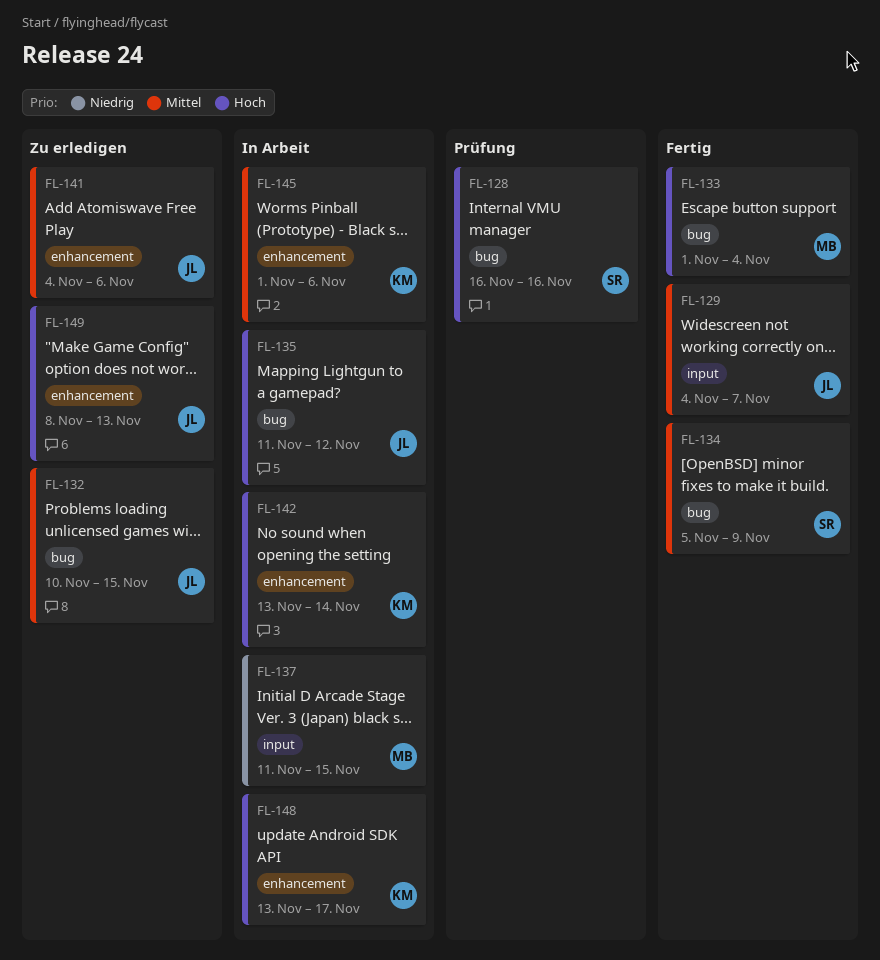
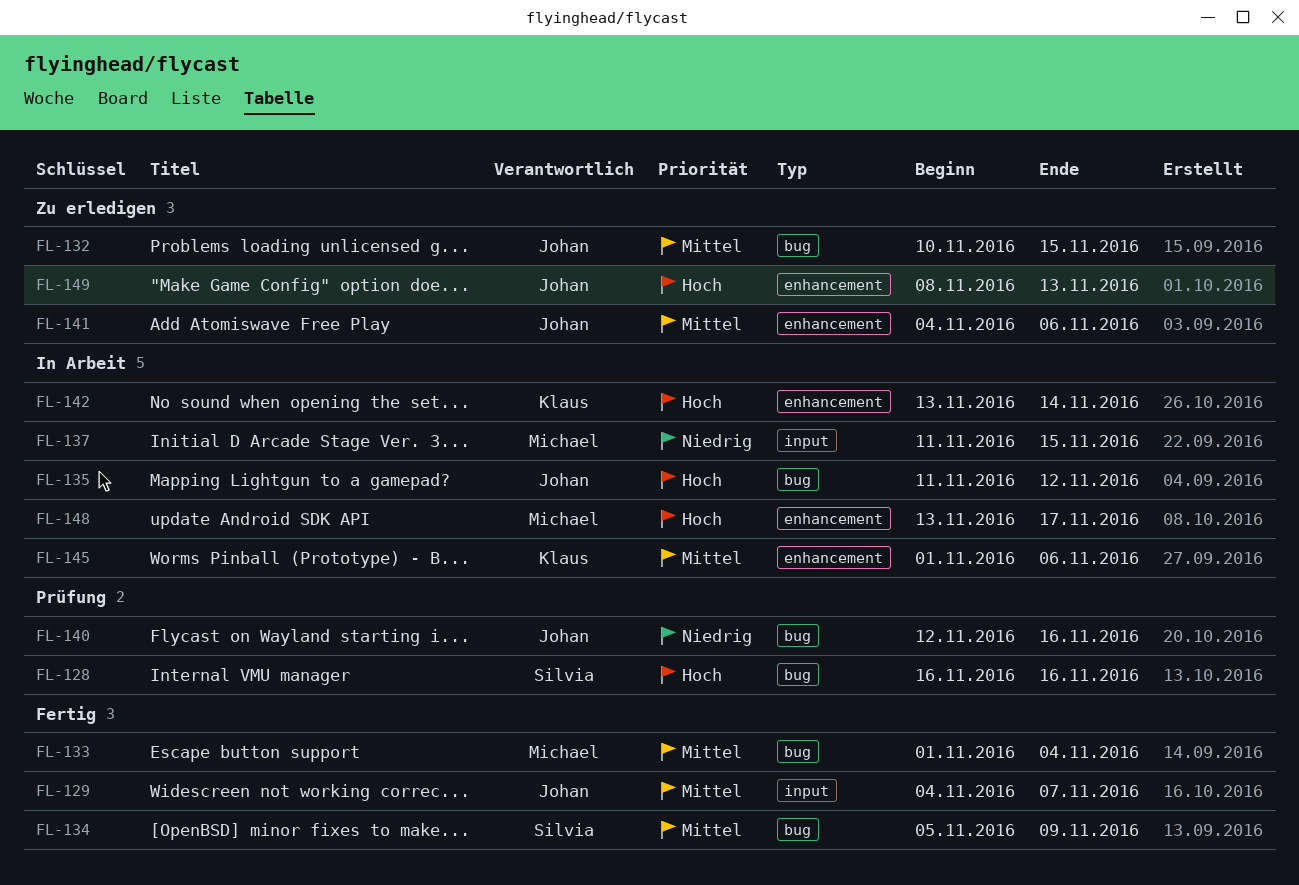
FL-133, priority: Hoch -> Mittel
FL-140: none -> present
FL-148, owner: Klaus -> Michael

